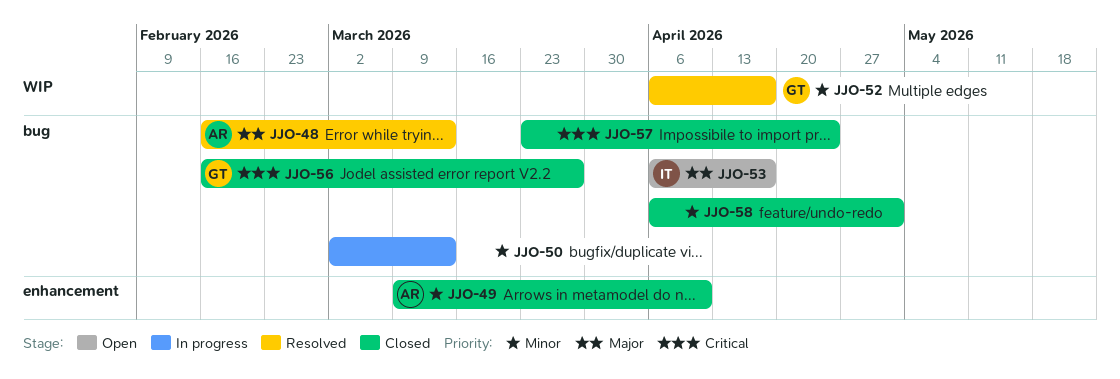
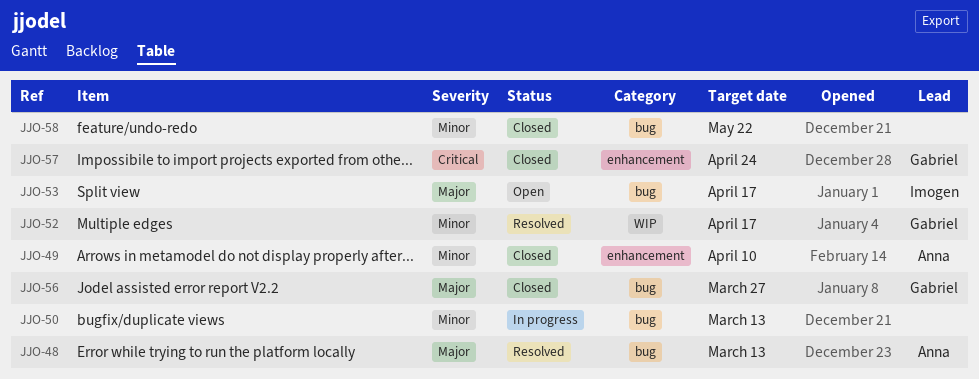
JJO-56, priority: Critical -> Major
JJO-57, owner: none -> Gabriel
JJO-57, label: bug -> enhancement
JJO-58, due: May 1 -> May 22

